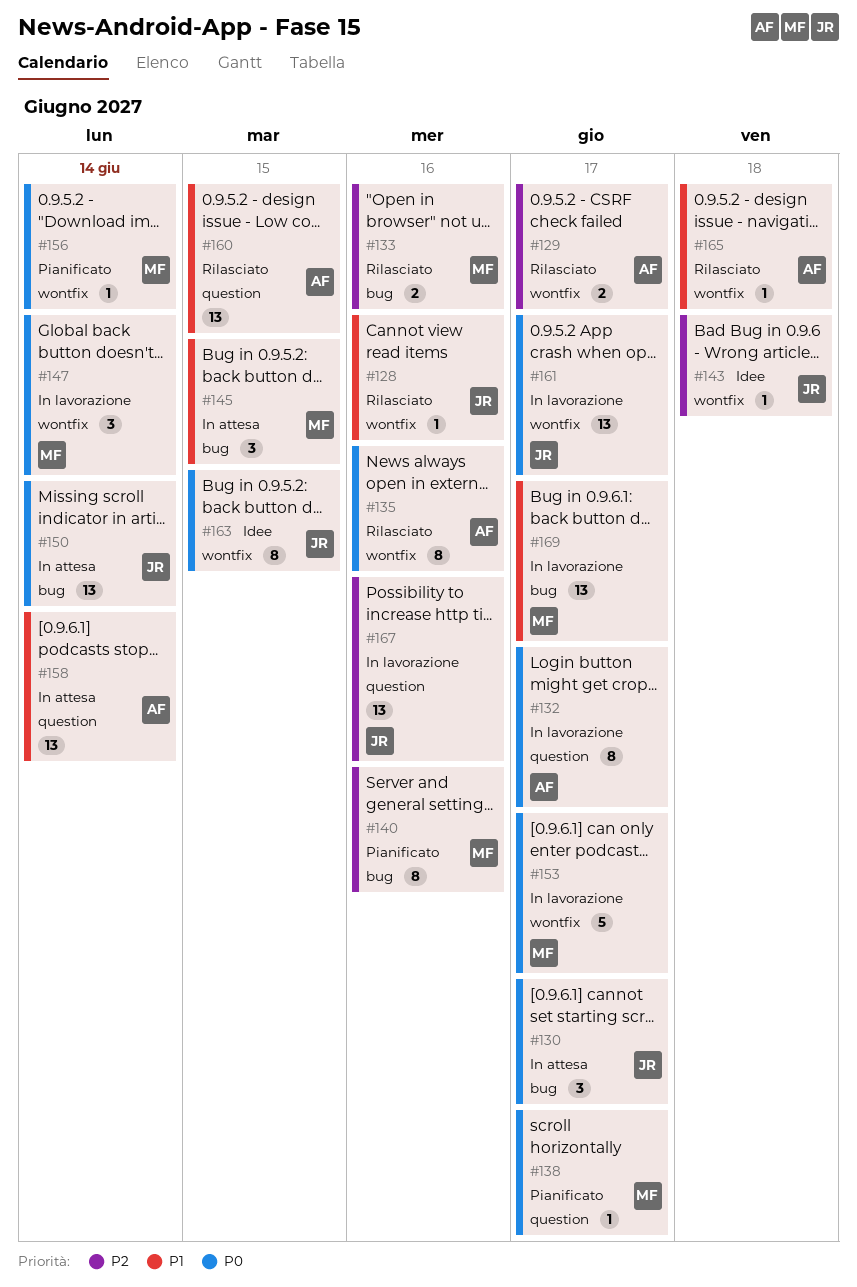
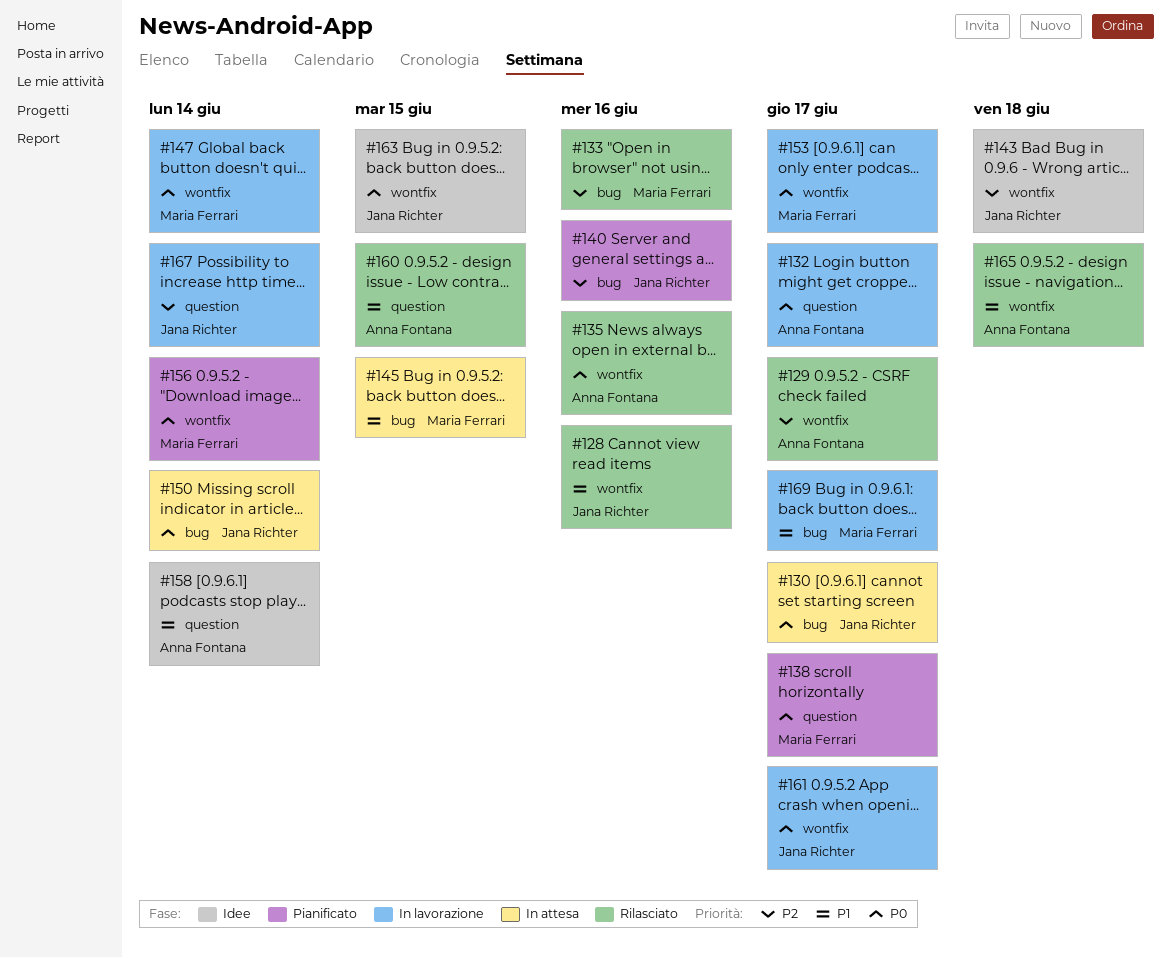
#140, owner: Maria Ferrari -> Jana Richter
#158, status: In attesa -> Idee
#167, due: Jun 16 -> Jun 14

